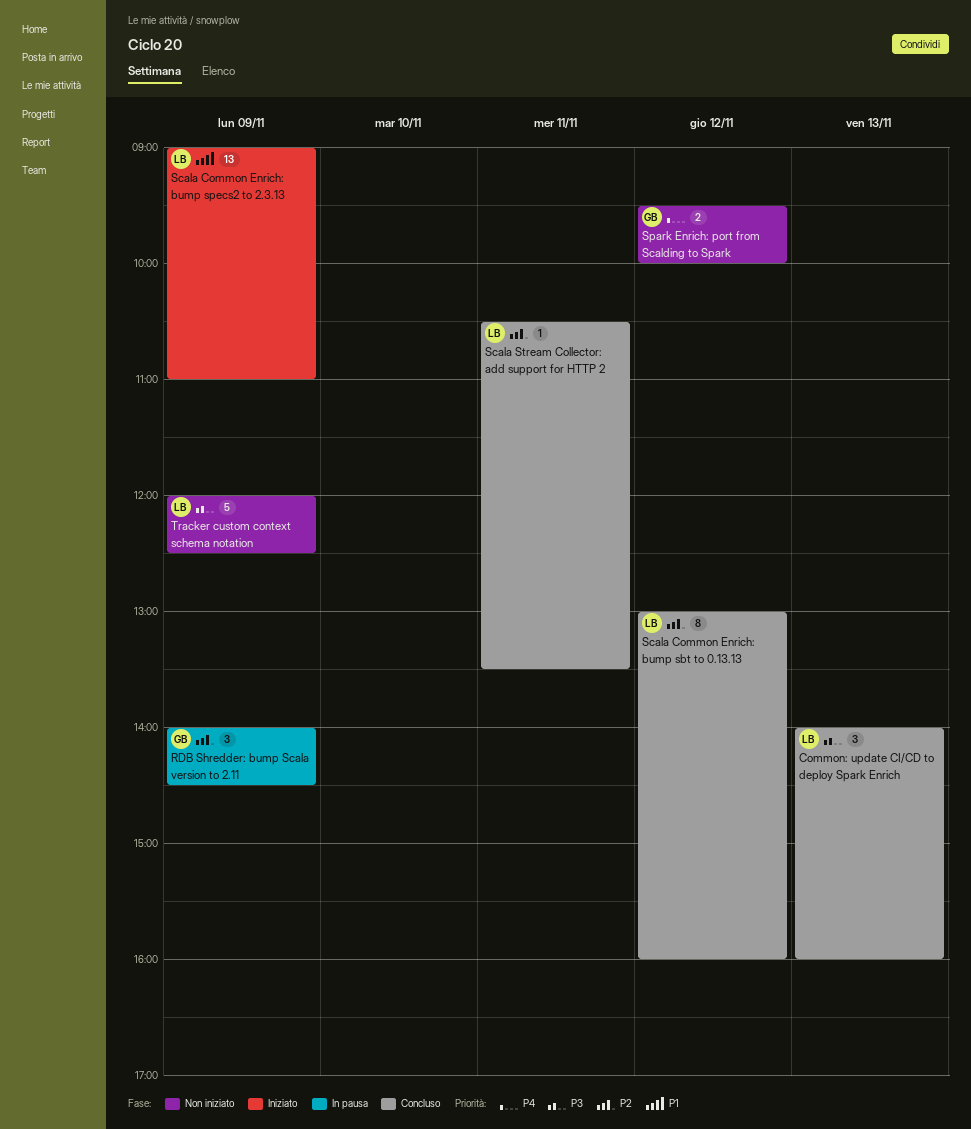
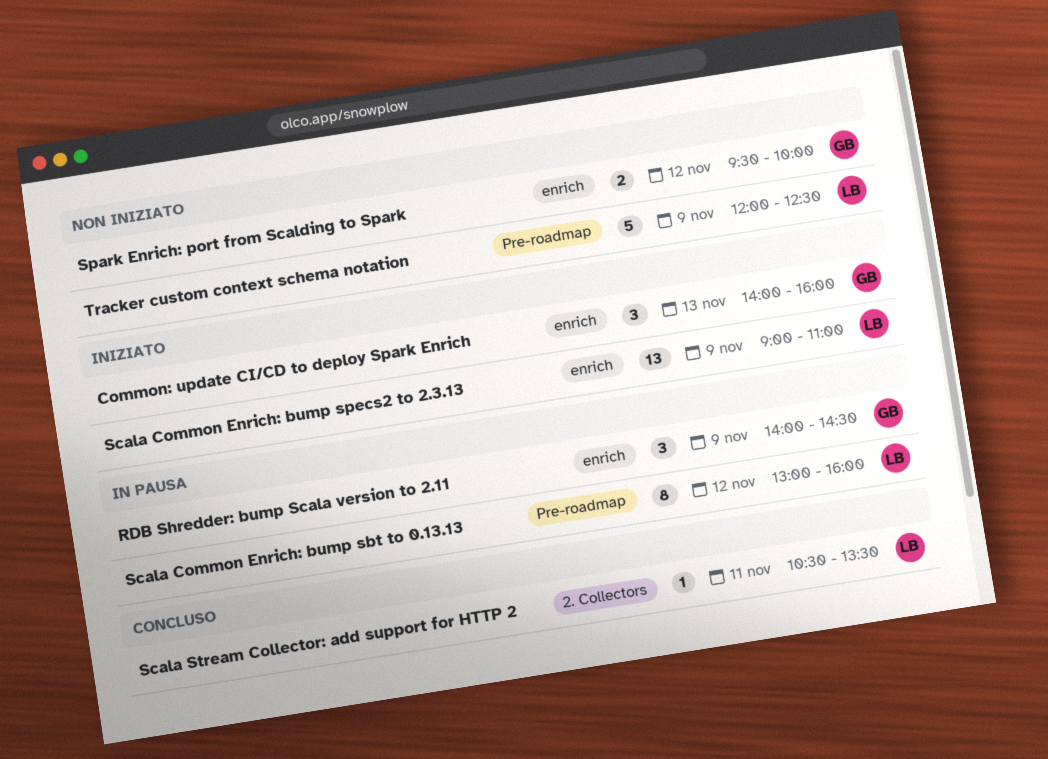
Common: update CI/CD to deploy Spark Enrich, status: Concluso -> Iniziato
Common: update CI/CD to deploy Spark Enrich, owner: LB -> GB
Scala Common Enrich: bump sbt to 0.13.13, status: Concluso -> In pausa

